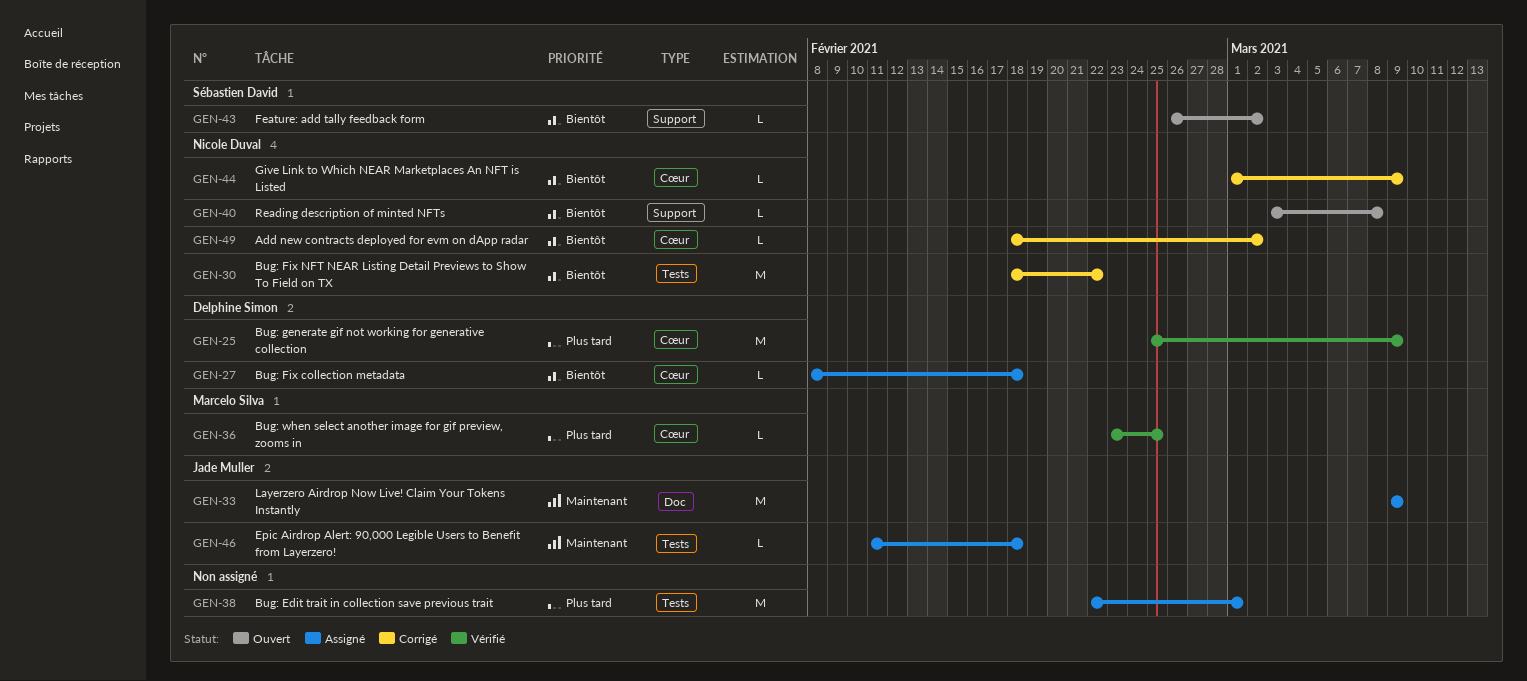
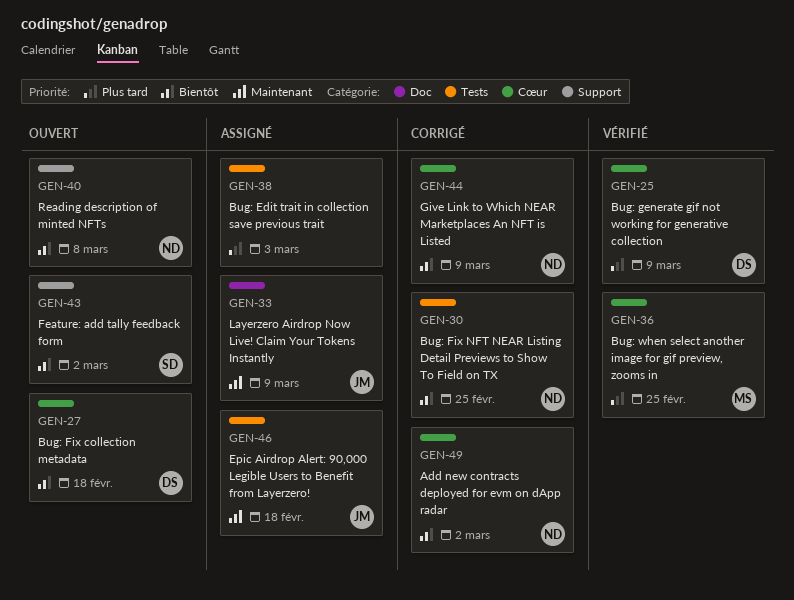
GEN-27, status: Assigné -> Ouvert
GEN-30, due: Feb 22 -> Feb 25
GEN-38, due: Mar 1 -> Mar 3

